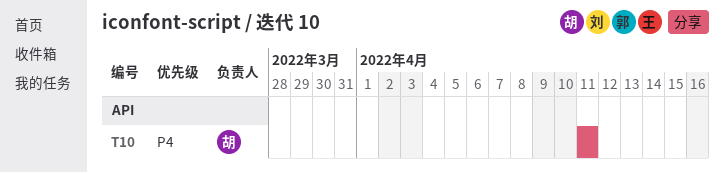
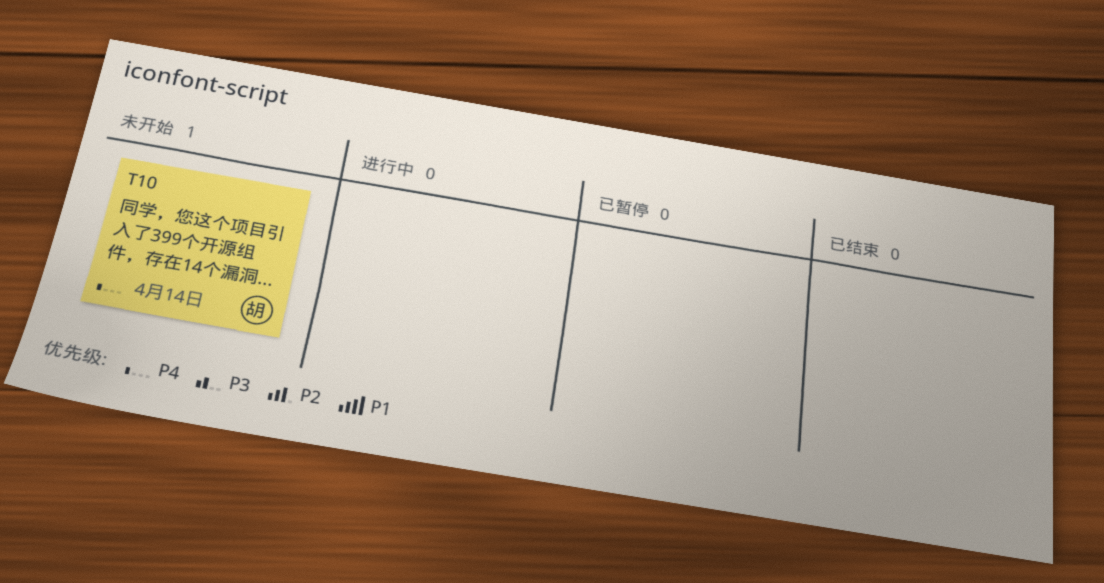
T10, due: Apr 11 -> Apr 14

